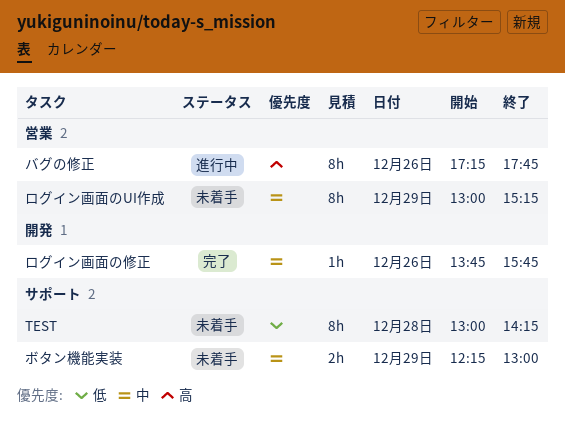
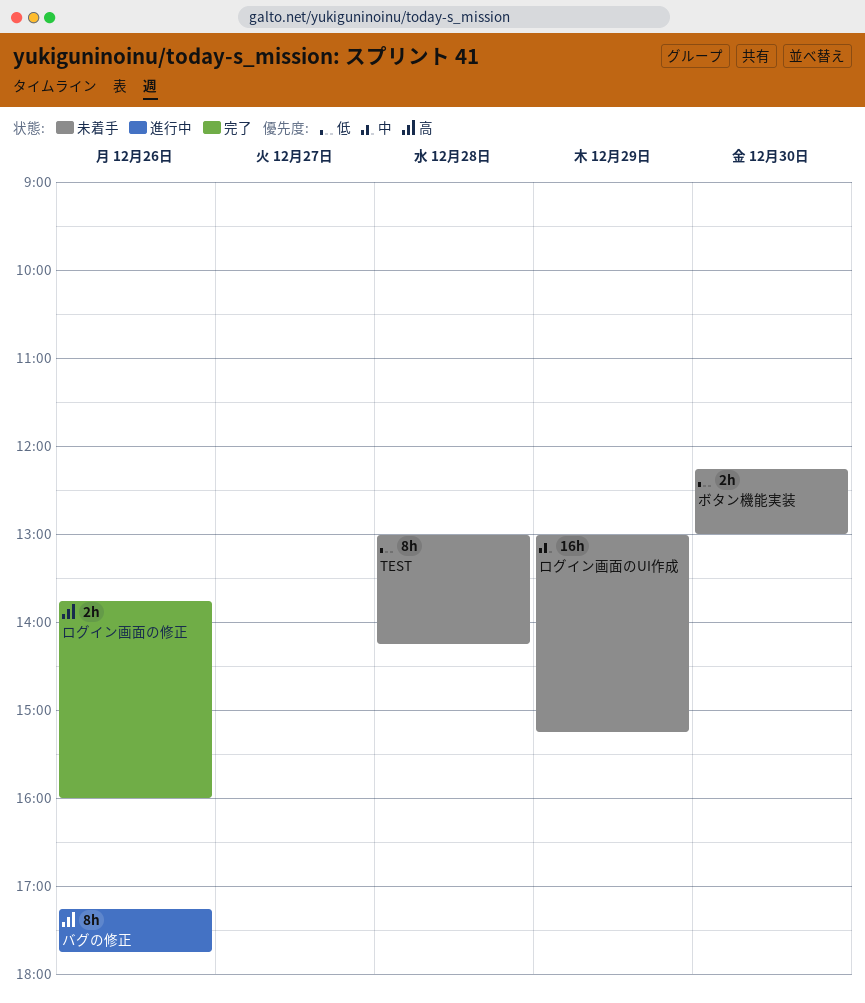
ボタン機能実装, priority: 中 -> 低
ボタン機能実装, day: Dec 29 -> Dec 30
ログイン画面のUI作成, estimate: 8h -> 16h
ログイン画面の修正, priority: 中 -> 高
ログイン画面の修正, estimate: 1h -> 2h
ログイン画面の修正, ends: 15:45 -> 16:00

